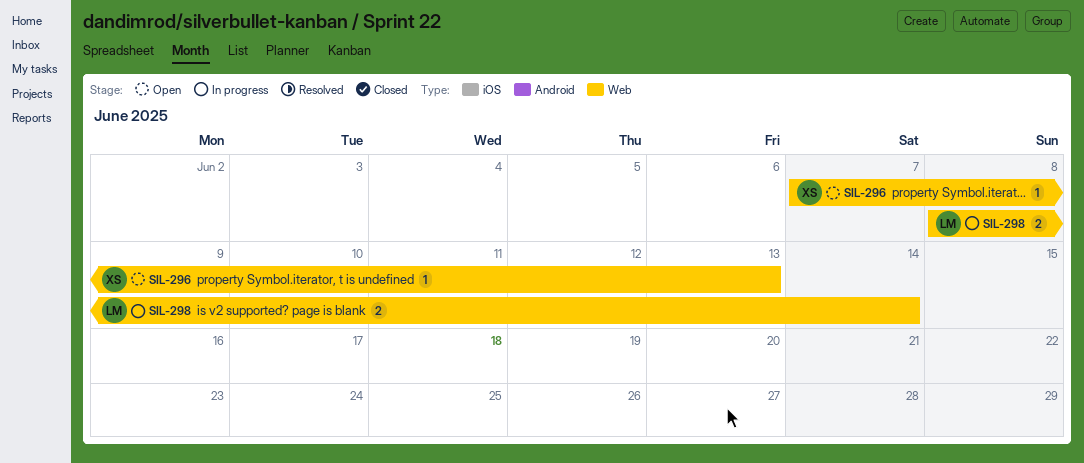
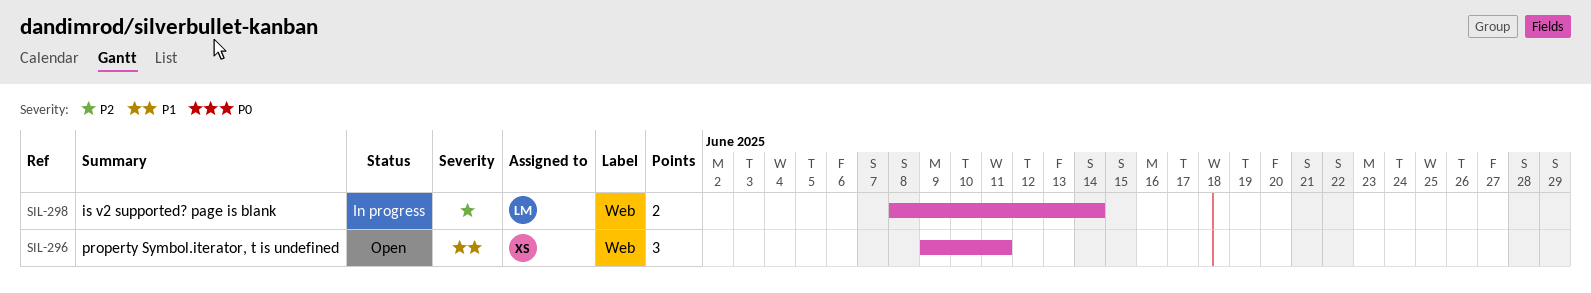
SIL-296, estimate: 1 -> 3
SIL-296, start: Jun 7 -> Jun 9
SIL-296, due: Jun 13 -> Jun 11

